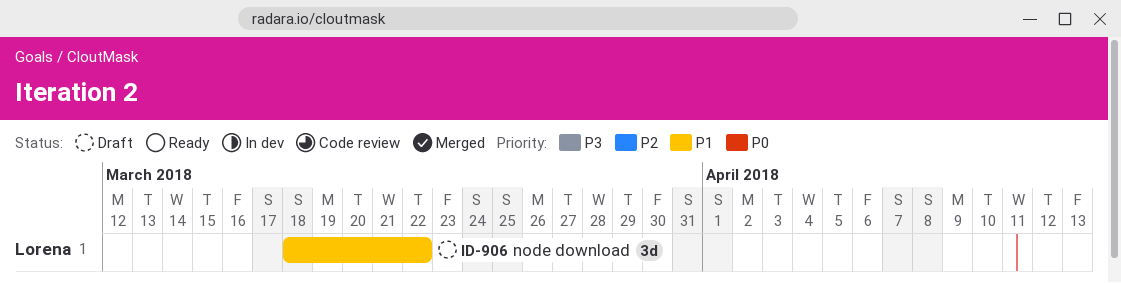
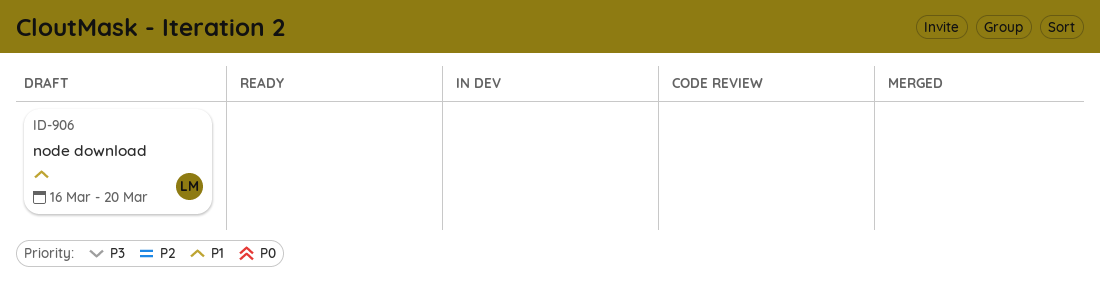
ID-906, start: Mar 18 -> Mar 16
ID-906, due: Mar 22 -> Mar 20

